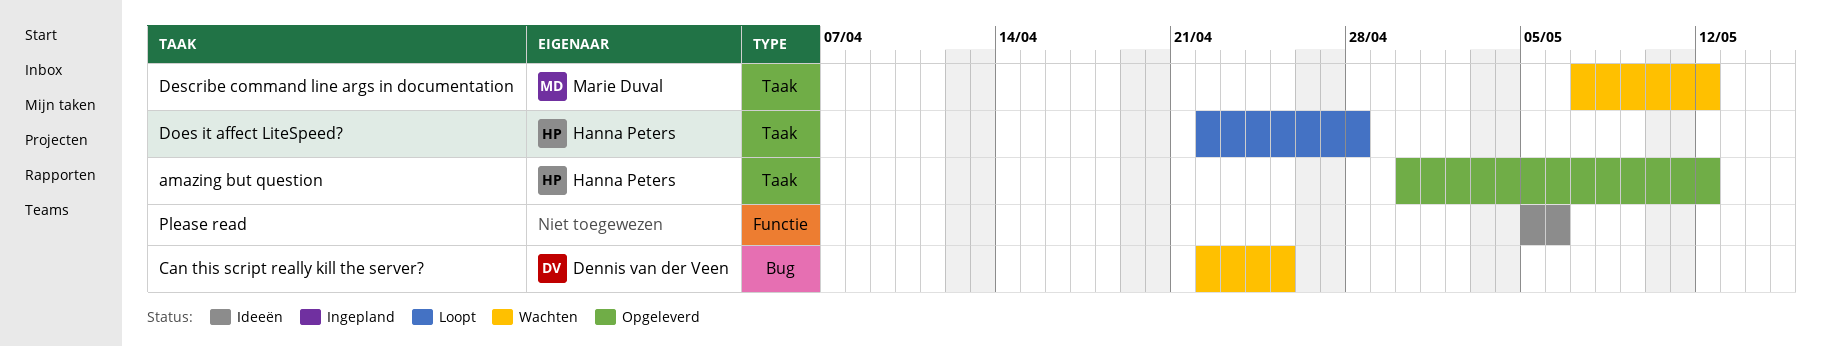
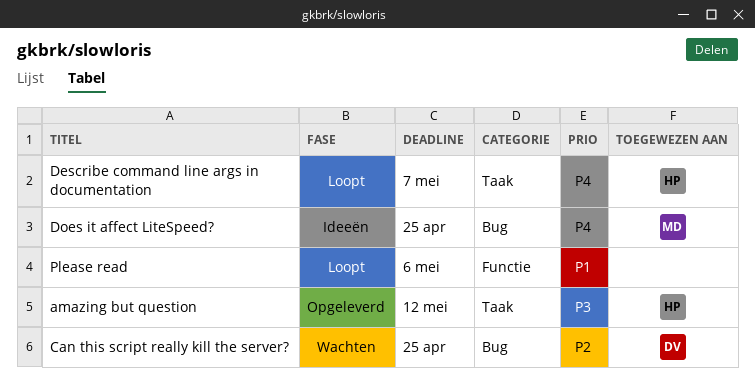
Describe command line args in documentation, status: Wachten -> Loopt
Describe command line args in documentation, owner: Marie Duval -> Hanna Peters
Describe command line args in documentation, due: May 12 -> May 7
Does it affect LiteSpeed?, status: Loopt -> Ideeën
Does it affect LiteSpeed?, owner: Hanna Peters -> Marie Duval
Does it affect LiteSpeed?, label: Taak -> Bug
Does it affect LiteSpeed?, due: Apr 28 -> Apr 25
Please read, status: Ideeën -> Loopt

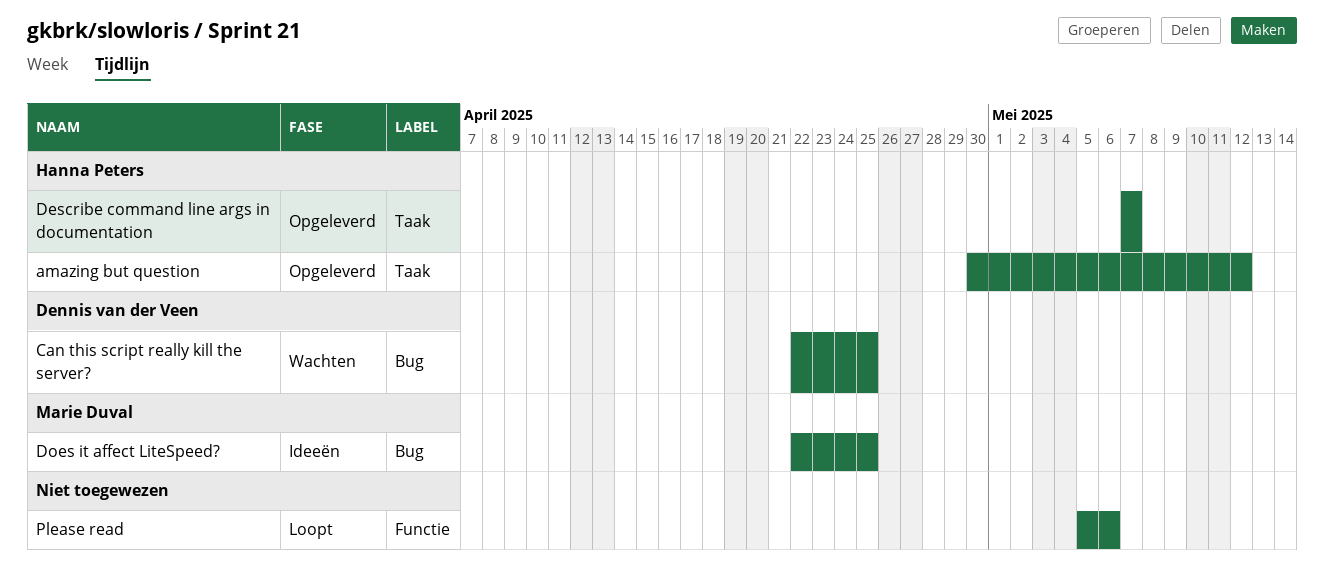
Describe command line args in documentation, status: Loopt -> Opgeleverd

